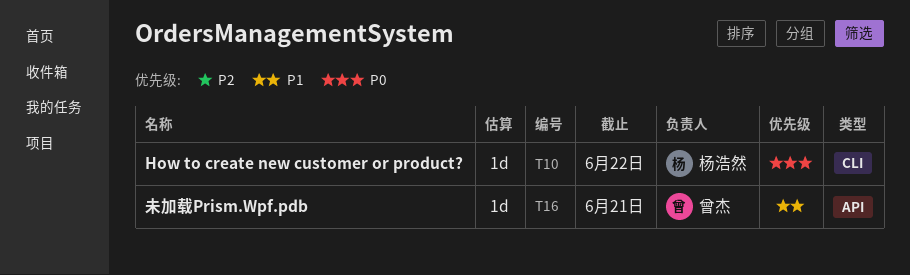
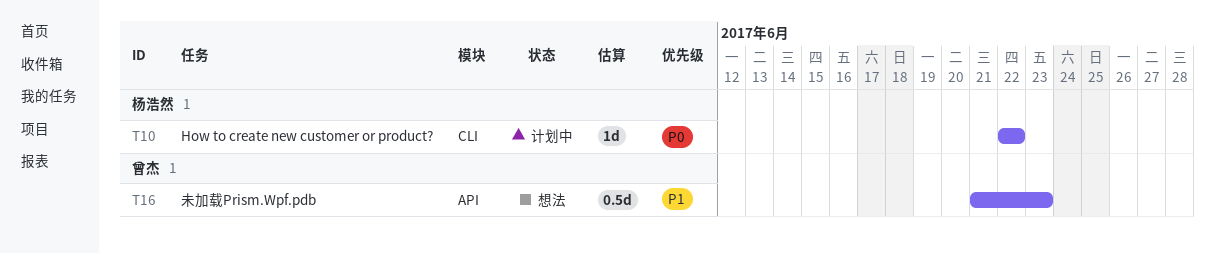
T16, estimate: 1d -> 0.5d
T16, due: Jun 21 -> Jun 23

